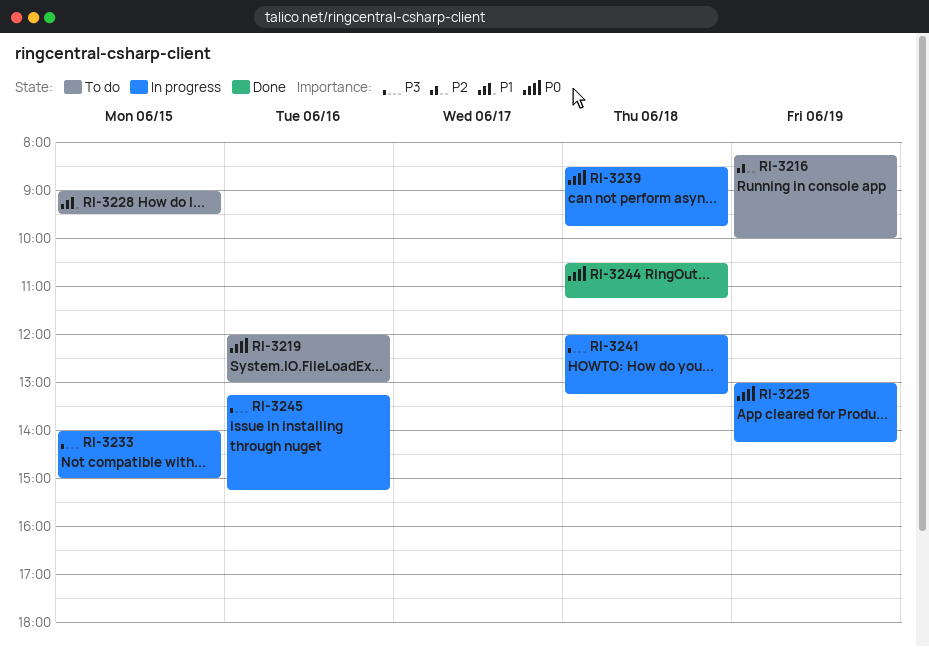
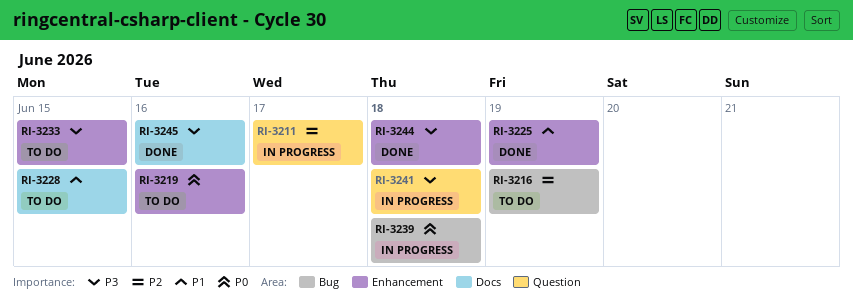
RI-3211: none -> present
RI-3225, status: In progress -> Done
RI-3225, priority: P0 -> P1
RI-3233, status: In progress -> To do
RI-3244, priority: P0 -> P3
RI-3245, status: In progress -> Done

